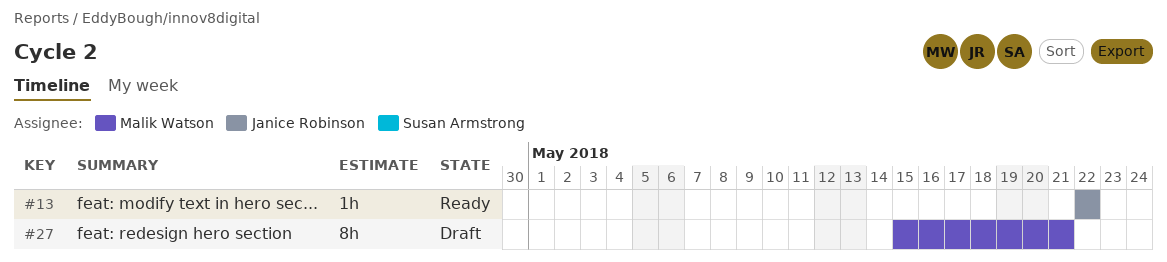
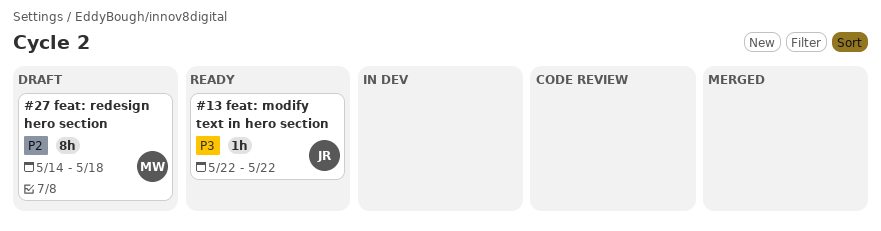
#27, start: May 15 -> May 14
#27, due: May 21 -> May 18

